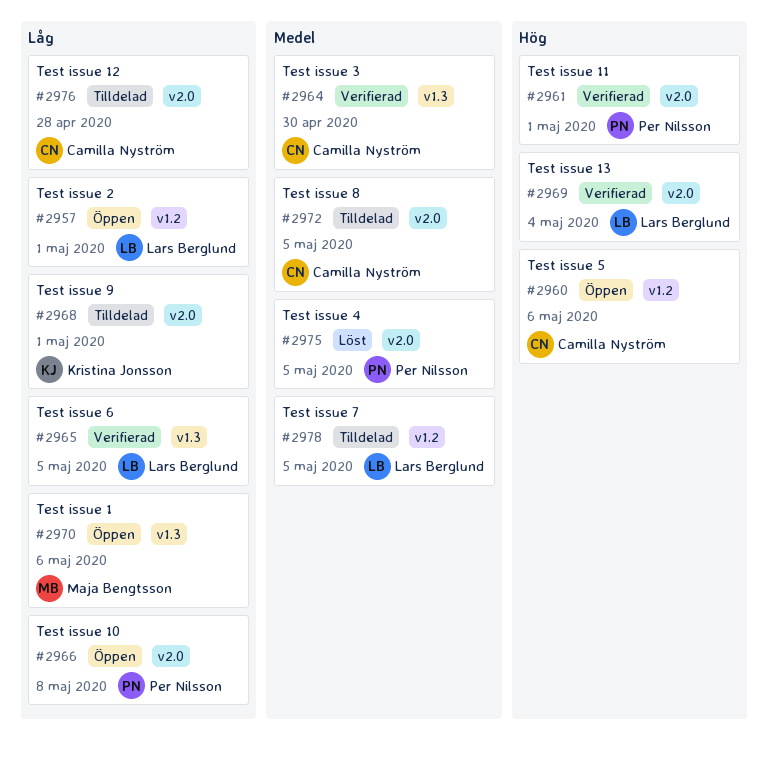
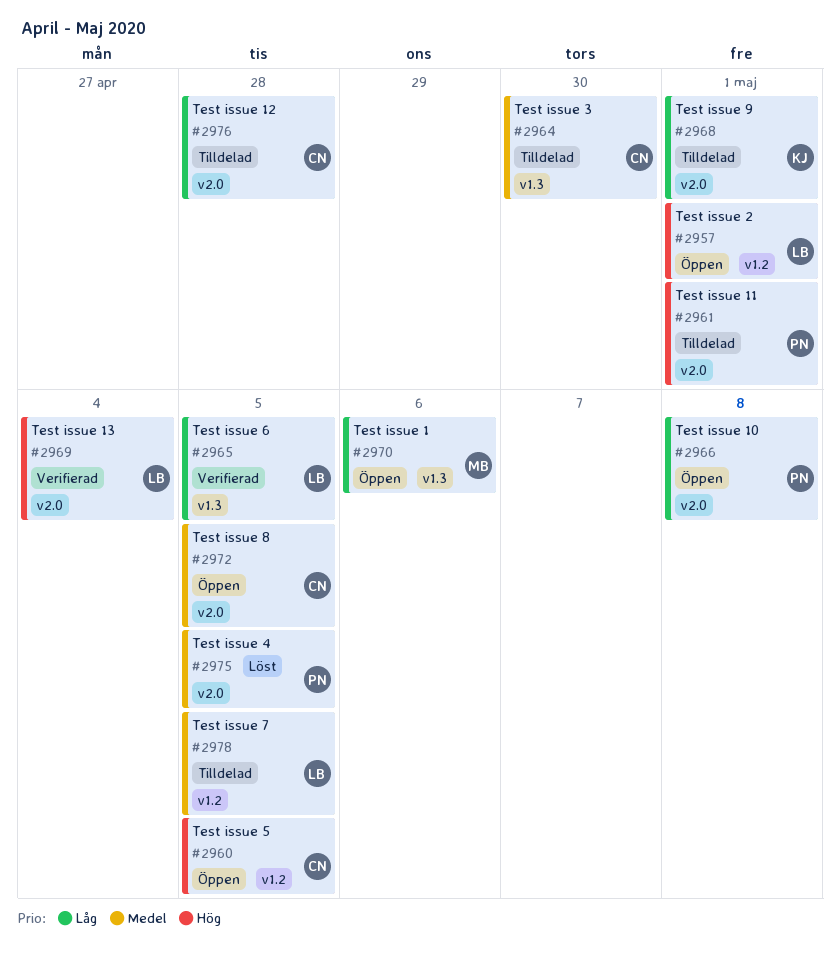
#2957, priority: Låg -> Hög
#2960, due: May 6 -> May 5
#2961, status: Verifierad -> Tilldelad
#2964, status: Verifierad -> Tilldelad
#2972, status: Tilldelad -> Öppen

